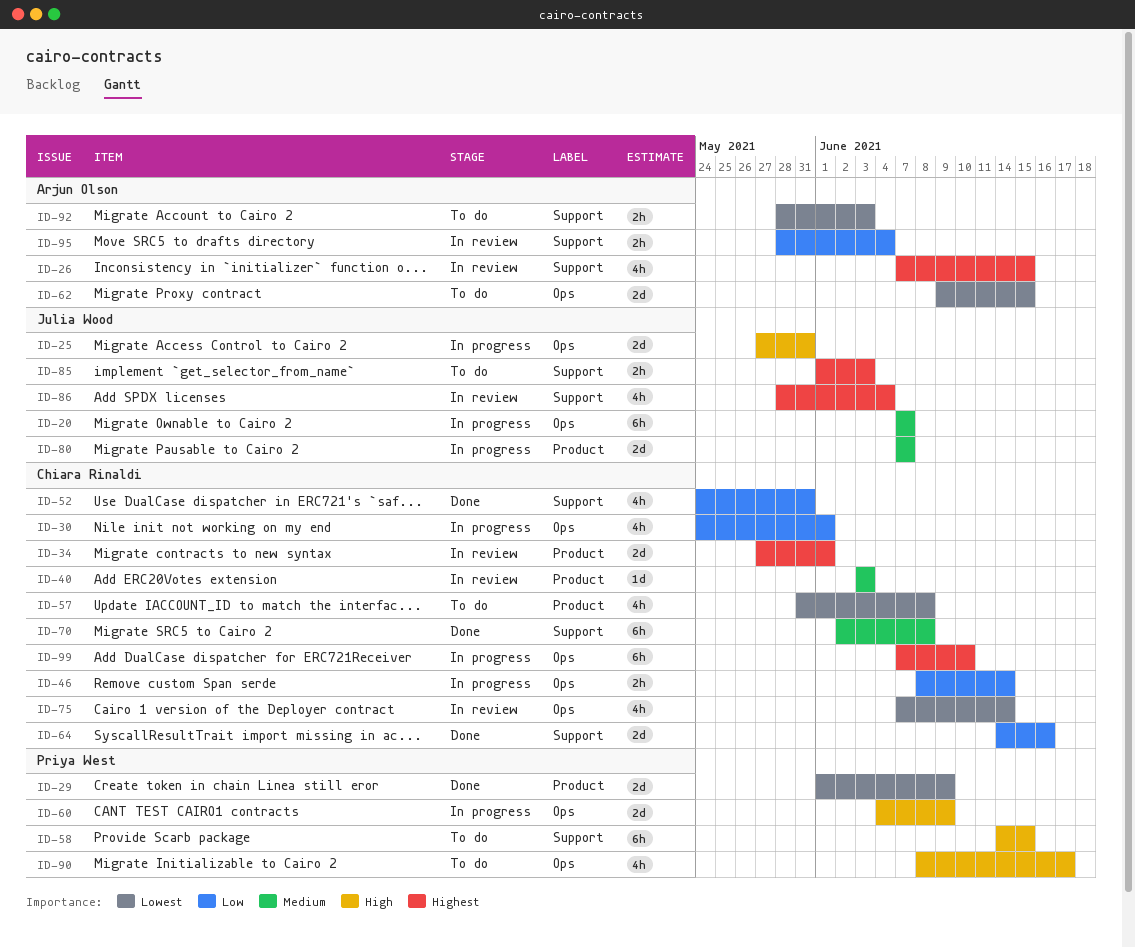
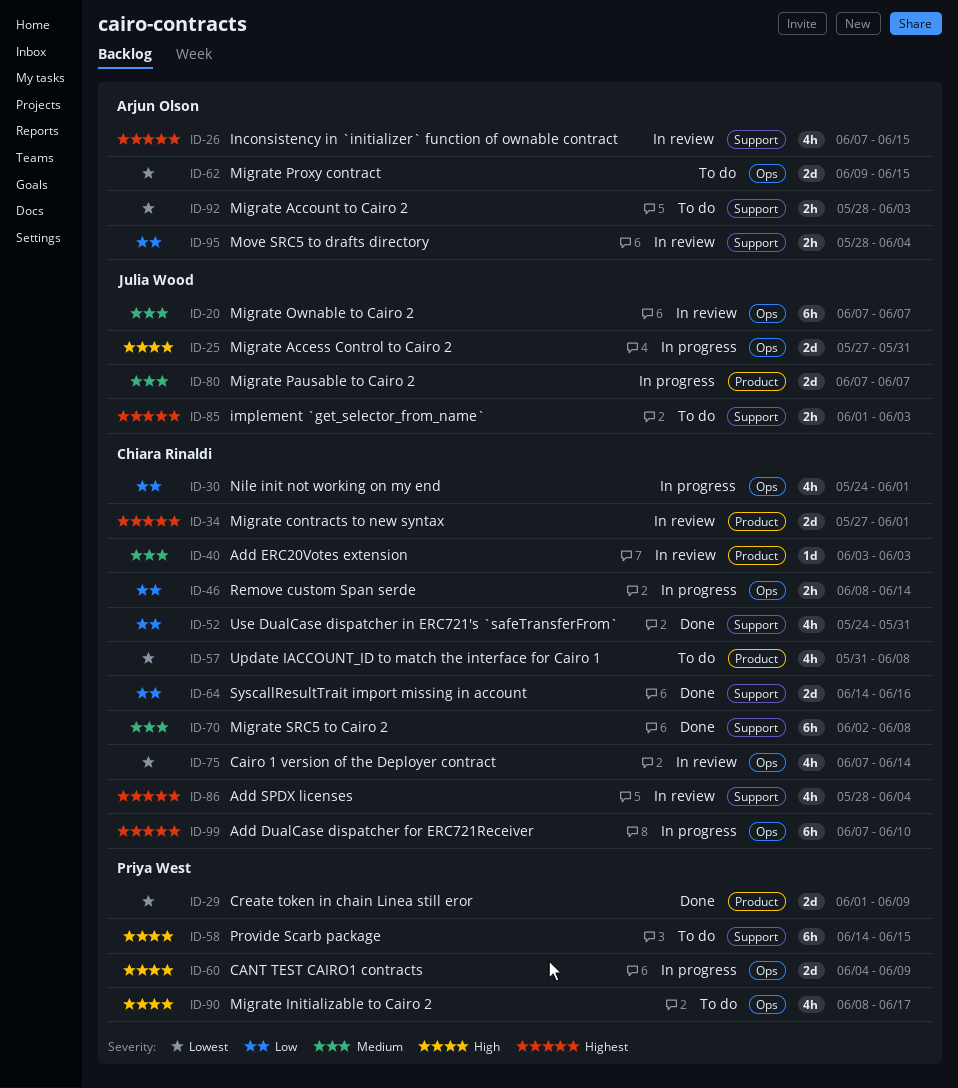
ID-20, status: In progress -> In review
ID-86, owner: Julia Wood -> Chiara Rinaldi

